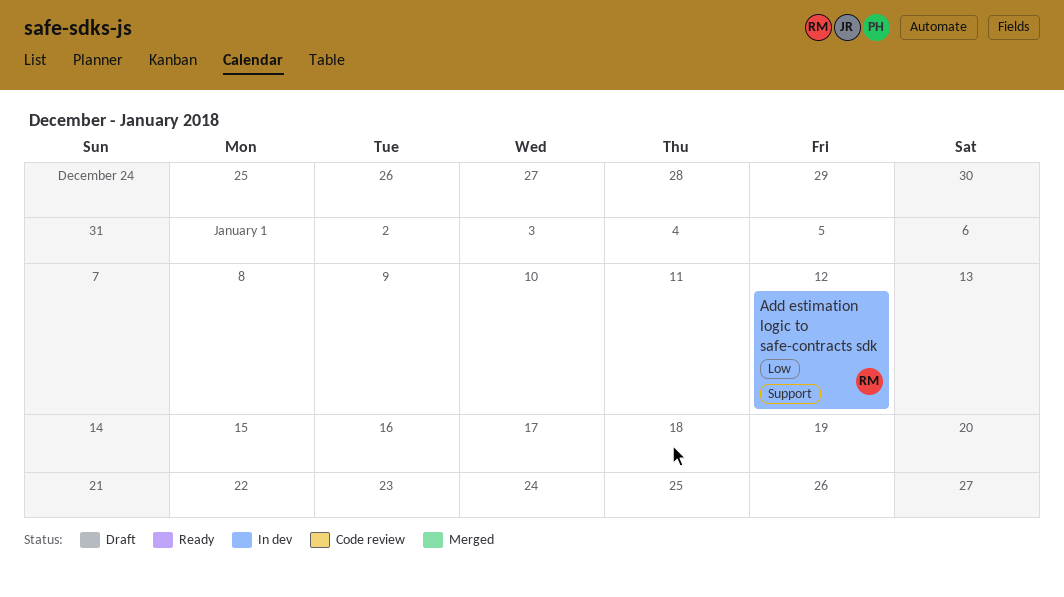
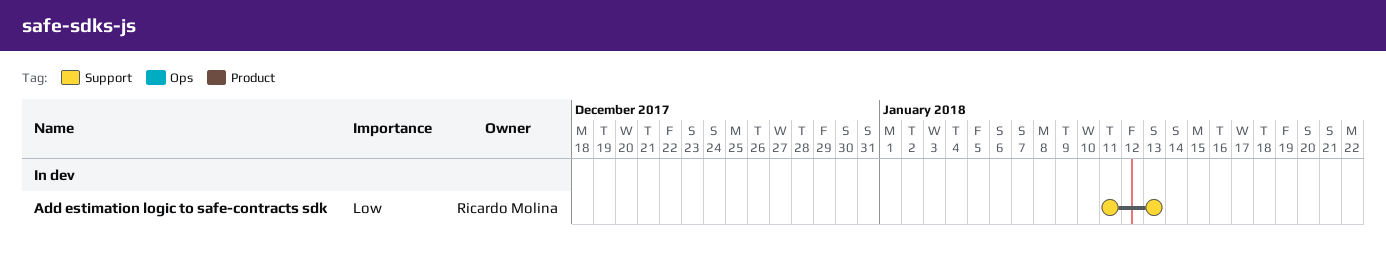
Add estimation logic to safe-contracts sdk, due: Jan 12 -> Jan 13

